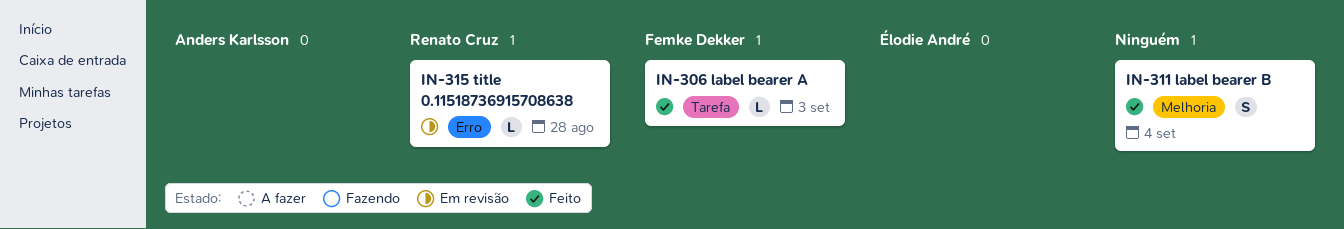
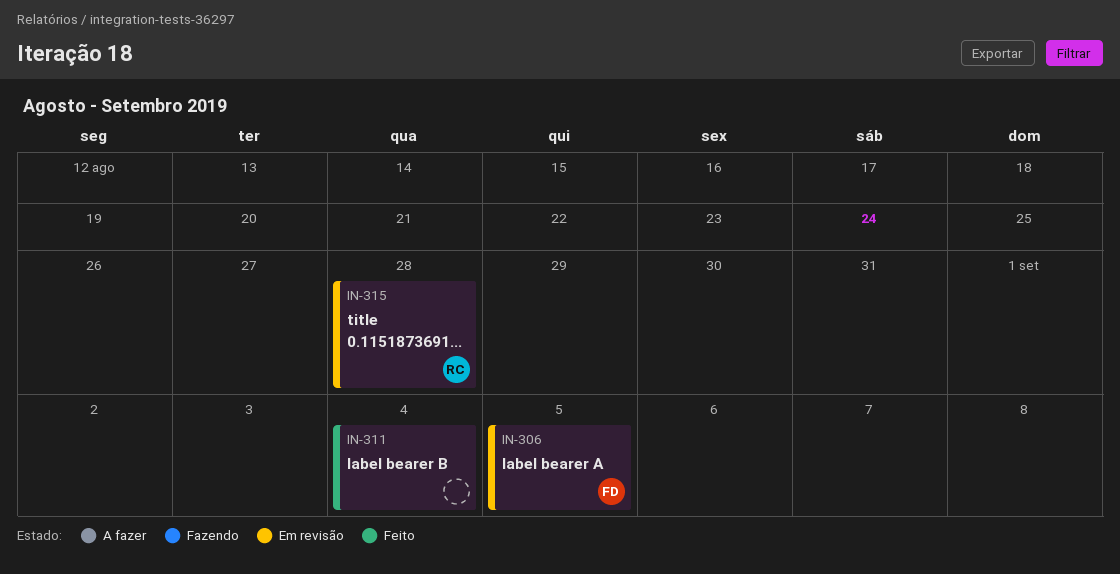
IN-306, status: Feito -> Em revisão
IN-306, due: Sep 3 -> Sep 5

